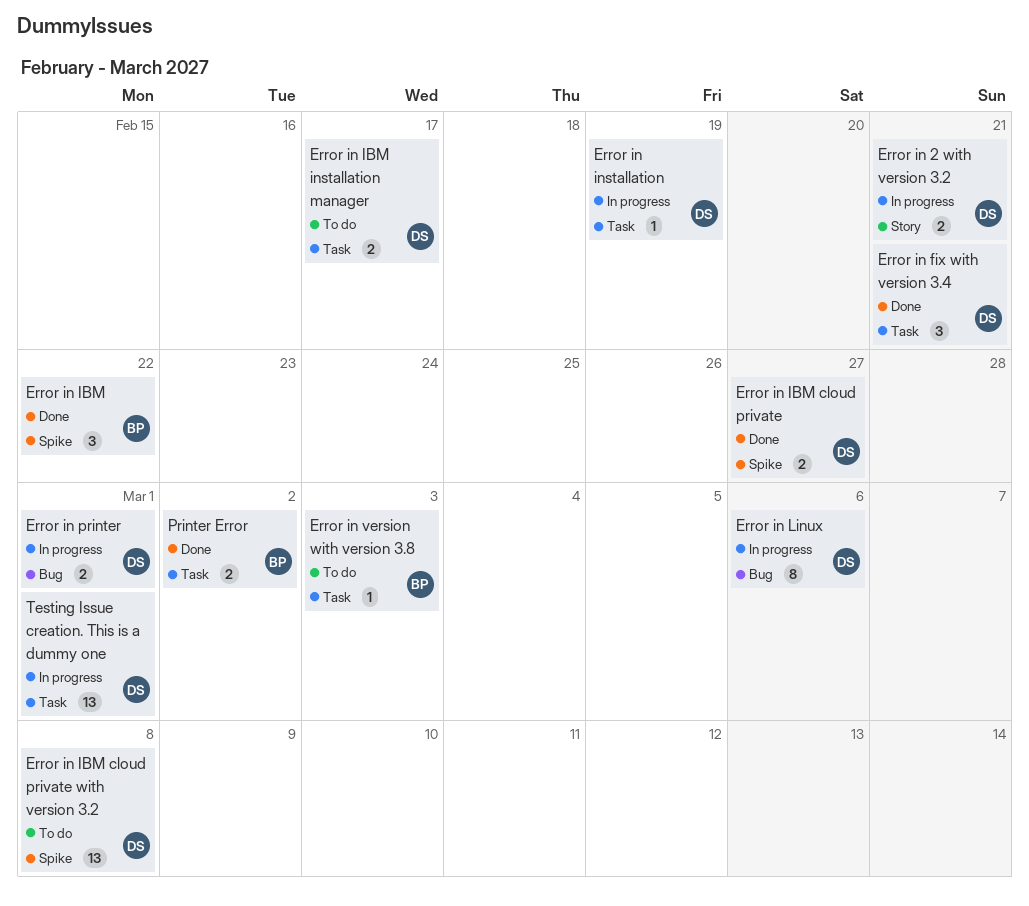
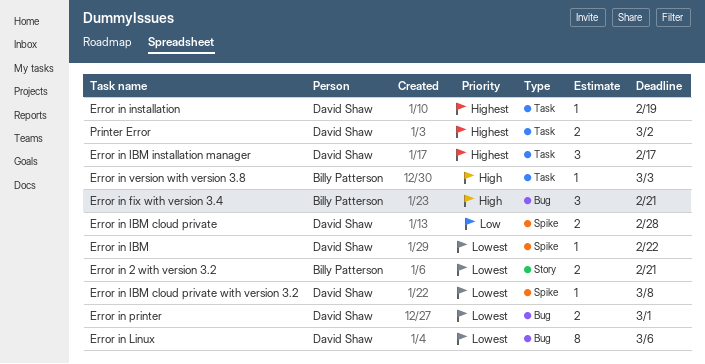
Error in 2 with version 3.2, owner: David Shaw -> Billy Patterson
Error in fix with version 3.4, owner: David Shaw -> Billy Patterson
Error in fix with version 3.4, label: Task -> Bug
Error in IBM, owner: Billy Patterson -> David Shaw
Error in IBM, estimate: 3 -> 1
Error in IBM cloud private, due: Feb 27 -> Feb 28
Error in IBM cloud private with version 3.2, estimate: 13 -> 1
Error in IBM installation manager, estimate: 2 -> 3
Printer Error, owner: Billy Patterson -> David Shaw
Testing Issue creation. This is a dummy one: present -> none

